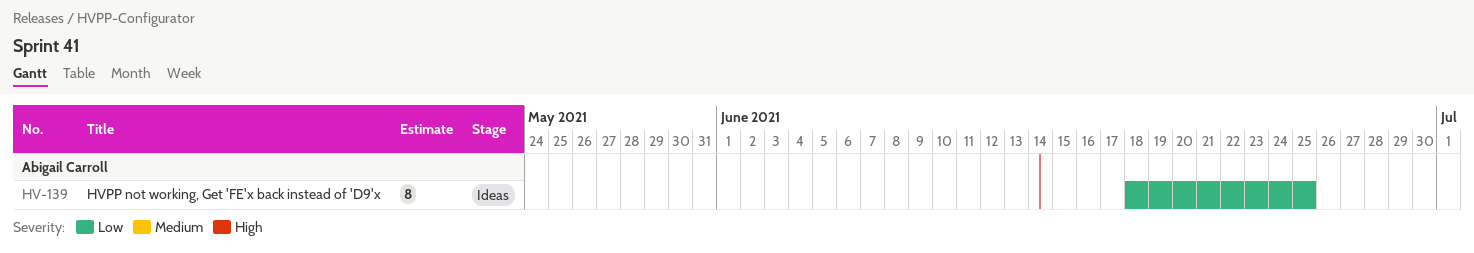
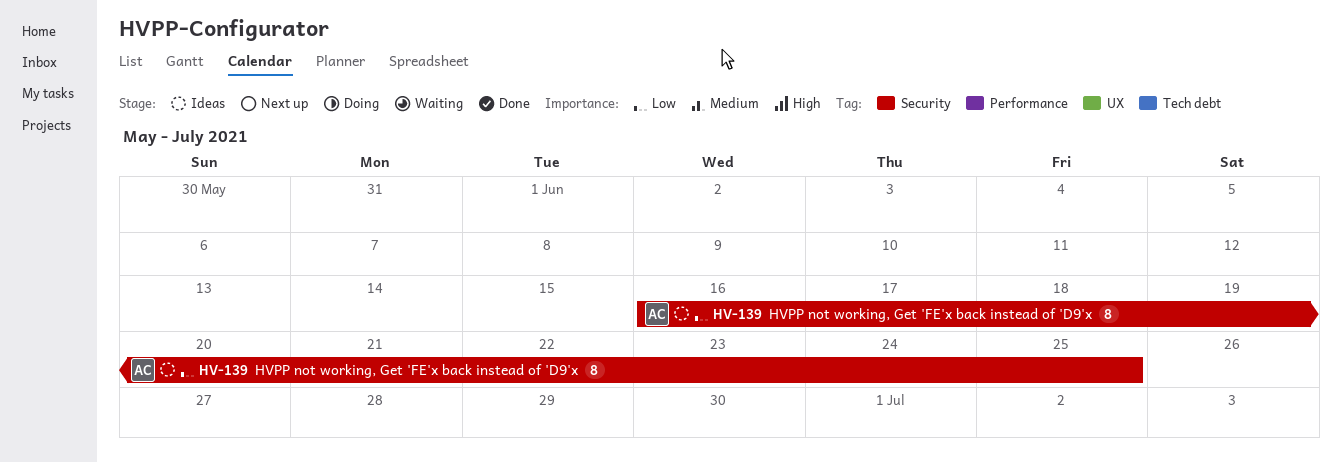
HV-139, start: Jun 18 -> Jun 16

